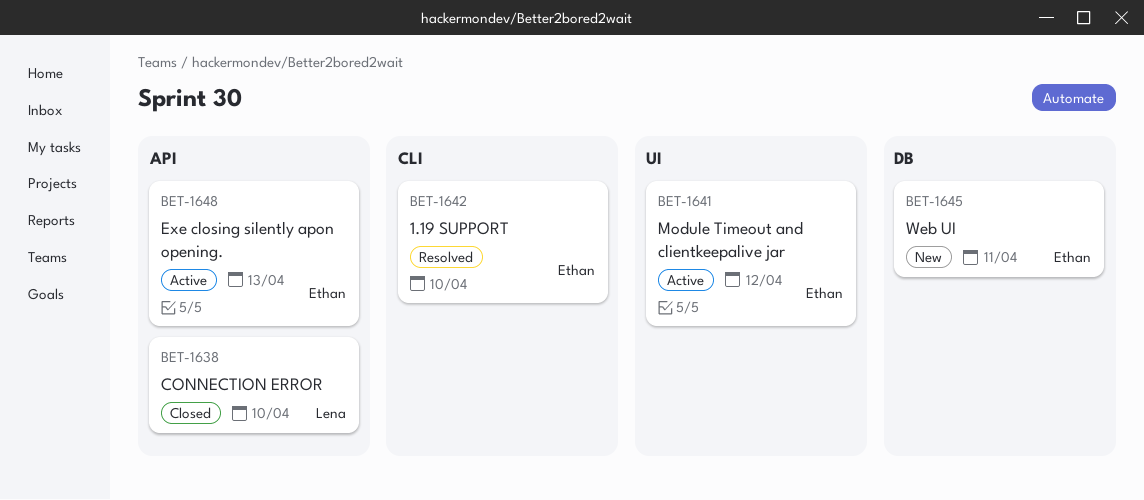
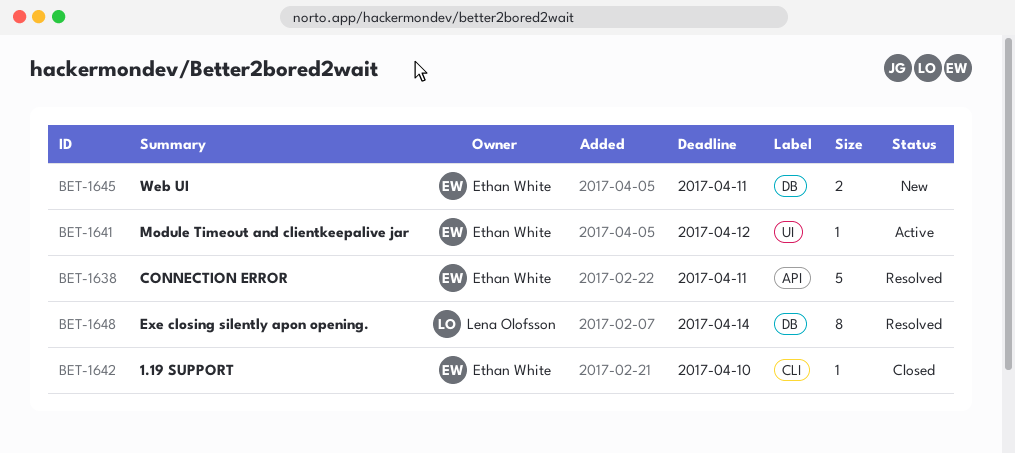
BET-1638, status: Closed -> Resolved
BET-1638, owner: Lena Olofsson -> Ethan White
BET-1638, due: Apr 10 -> Apr 11
BET-1642, status: Resolved -> Closed
BET-1648, status: Active -> Resolved
BET-1648, owner: Ethan White -> Lena Olofsson
BET-1648, label: API -> DB
BET-1648, due: Apr 13 -> Apr 14

